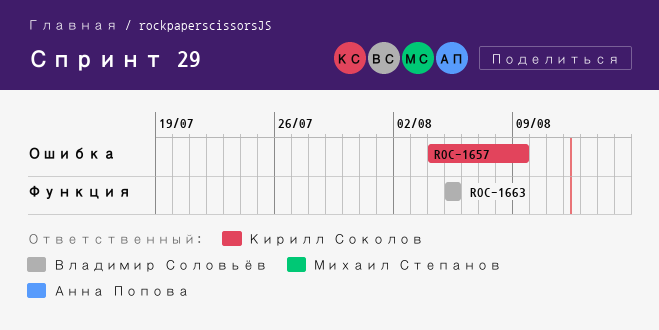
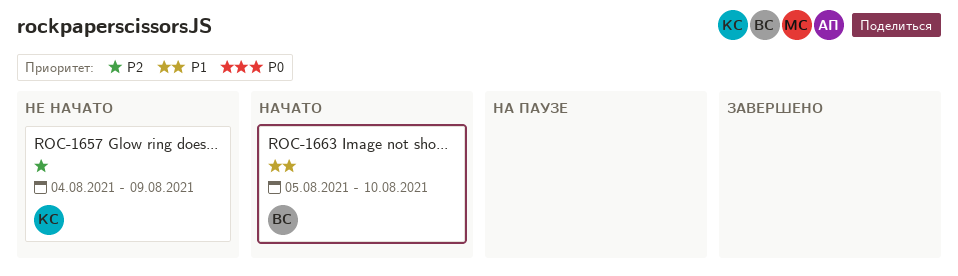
ROC-1663, due: Aug 5 -> Aug 10

